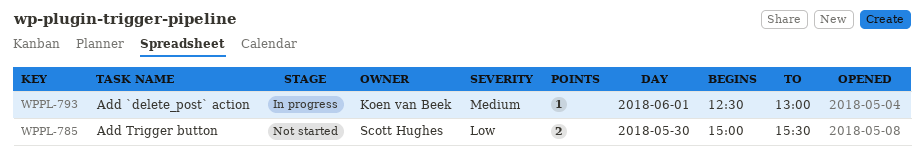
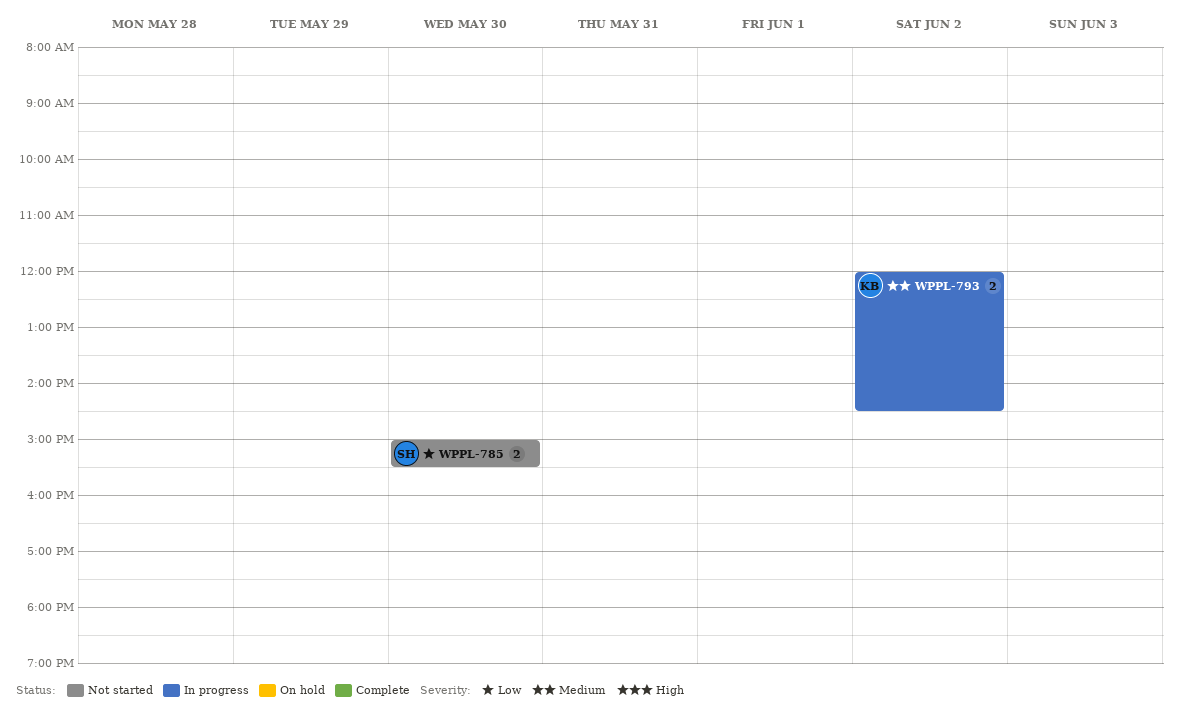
WPPL-793, estimate: 1 -> 2
WPPL-793, day: Jun 1 -> Jun 2
WPPL-793, begins: 12:30 -> 12:00
WPPL-793, ends: 13:00 -> 14:30

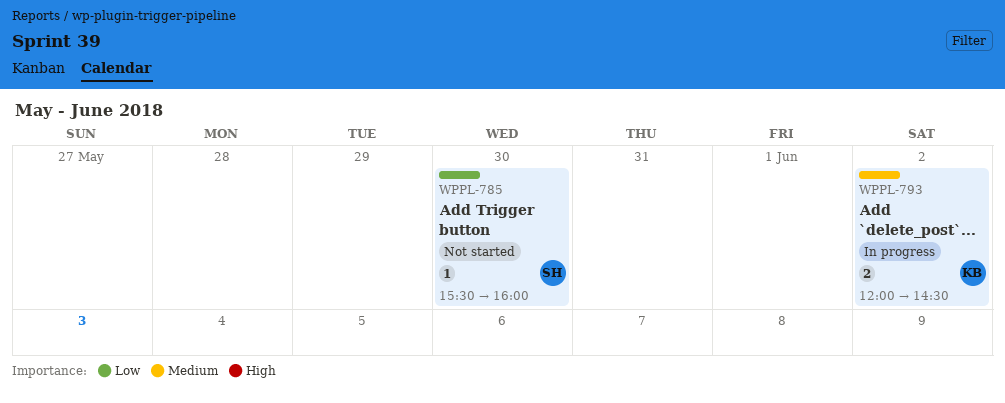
WPPL-785, estimate: 2 -> 1
WPPL-785, begins: 15:00 -> 15:30
WPPL-785, ends: 15:30 -> 16:00

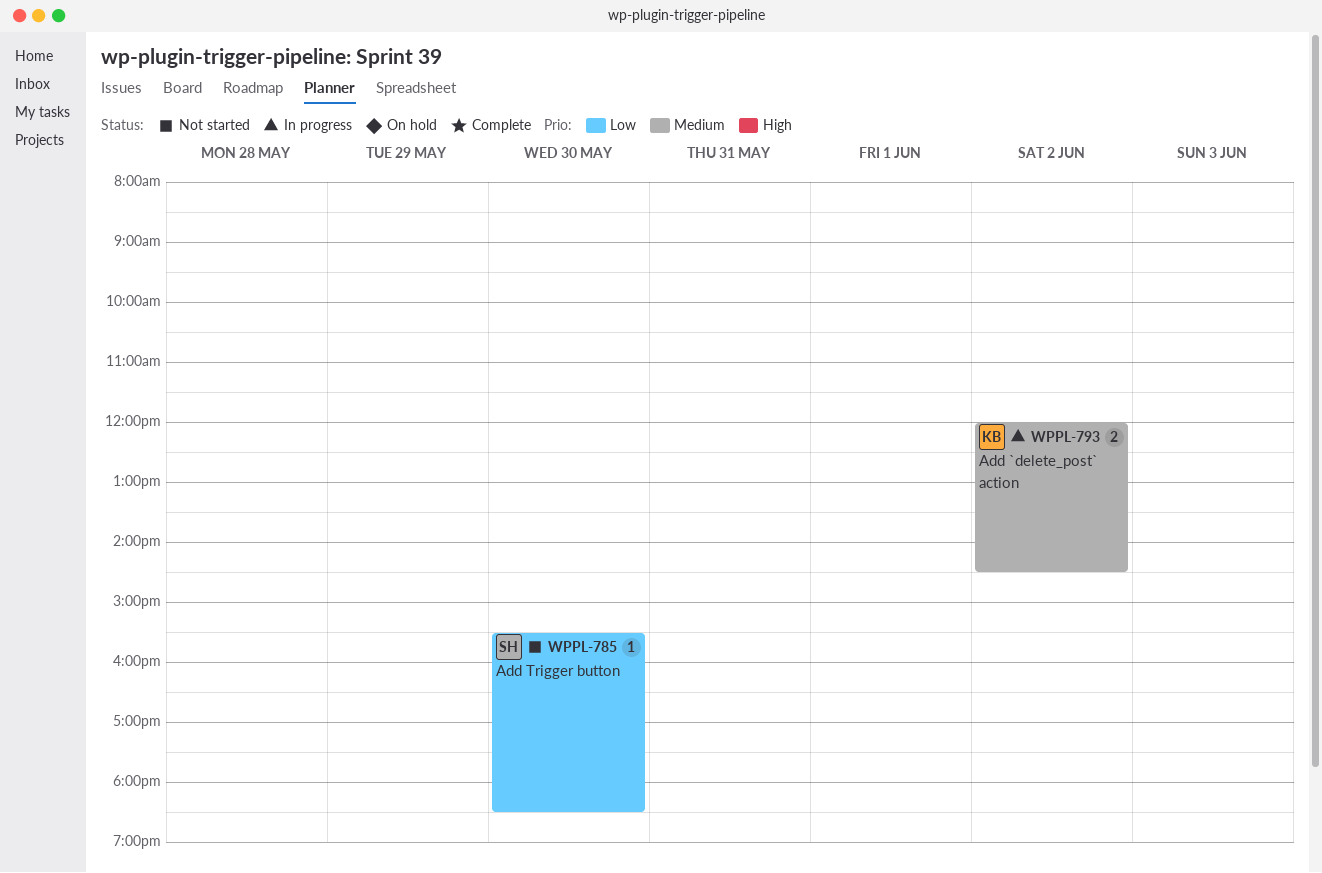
WPPL-785, ends: 16:00 -> 18:30

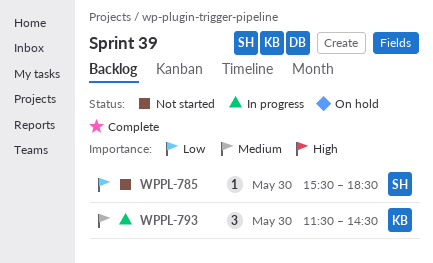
WPPL-793, estimate: 2 -> 3
WPPL-793, day: Jun 2 -> May 30
WPPL-793, begins: 12:00 -> 11:30

